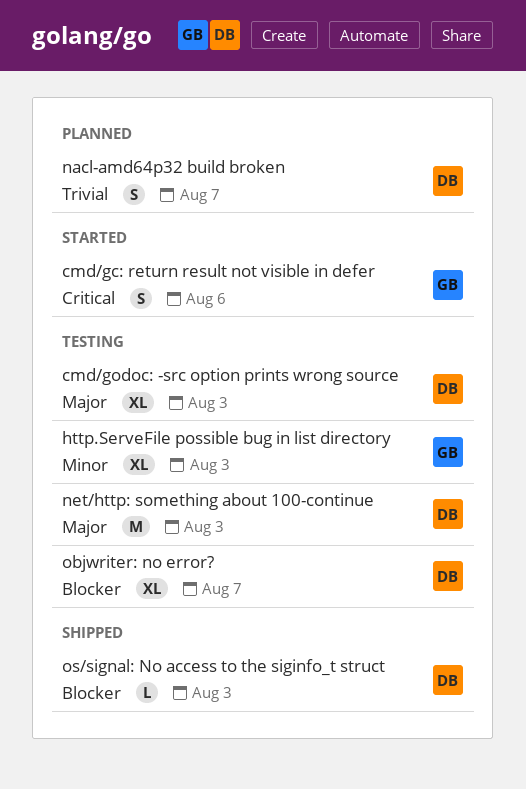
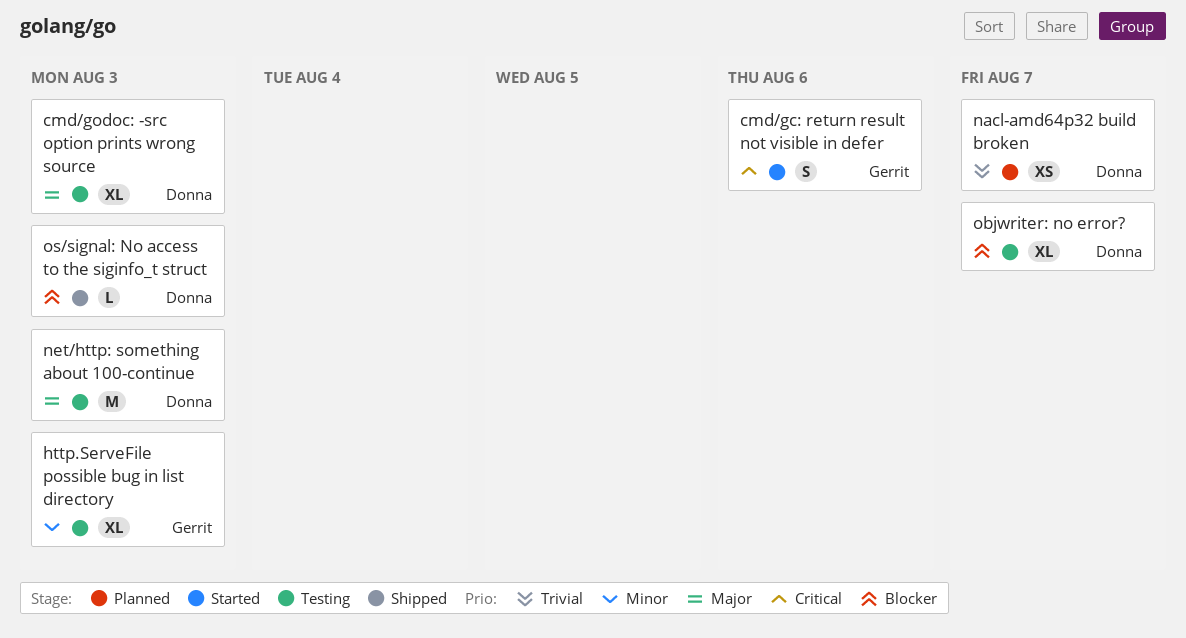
nacl-amd64p32 build broken, estimate: S -> XS

